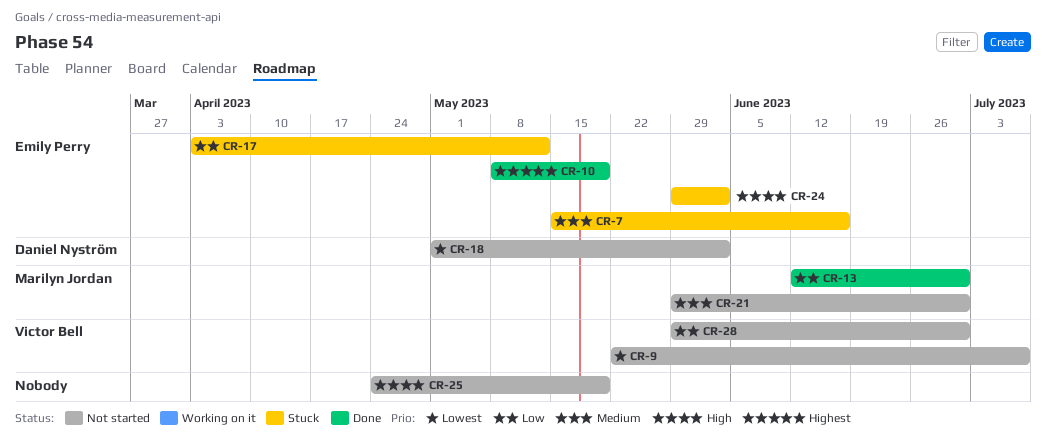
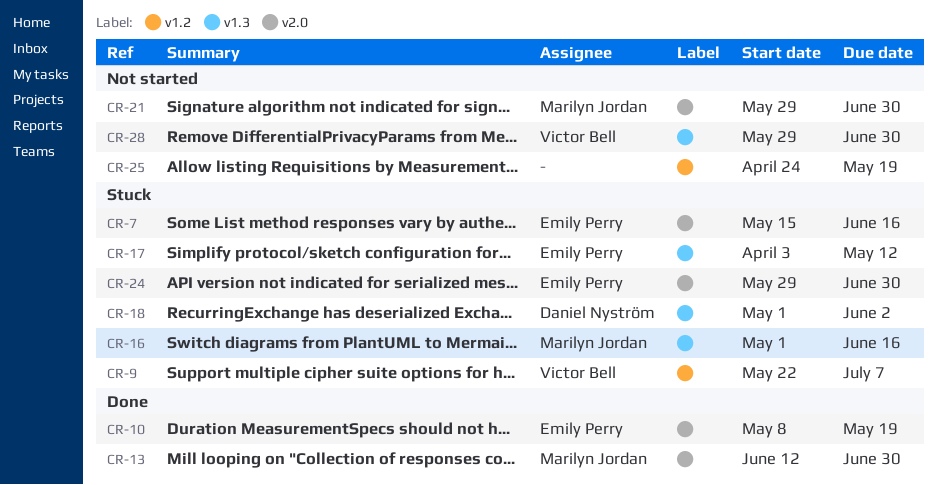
CR-9, status: Not started -> Stuck
CR-16: none -> present
CR-18, status: Not started -> Stuck
CR-24, due: Jun 2 -> Jun 30

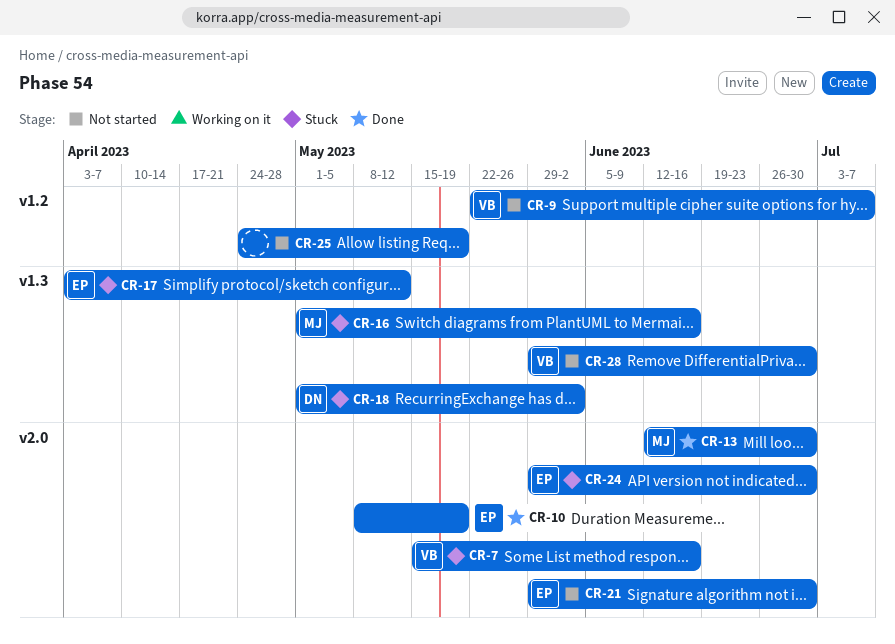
CR-7, owner: Emily Perry -> Victor Bell
CR-9, status: Stuck -> Not started
CR-21, owner: Marilyn Jordan -> Emily Perry

